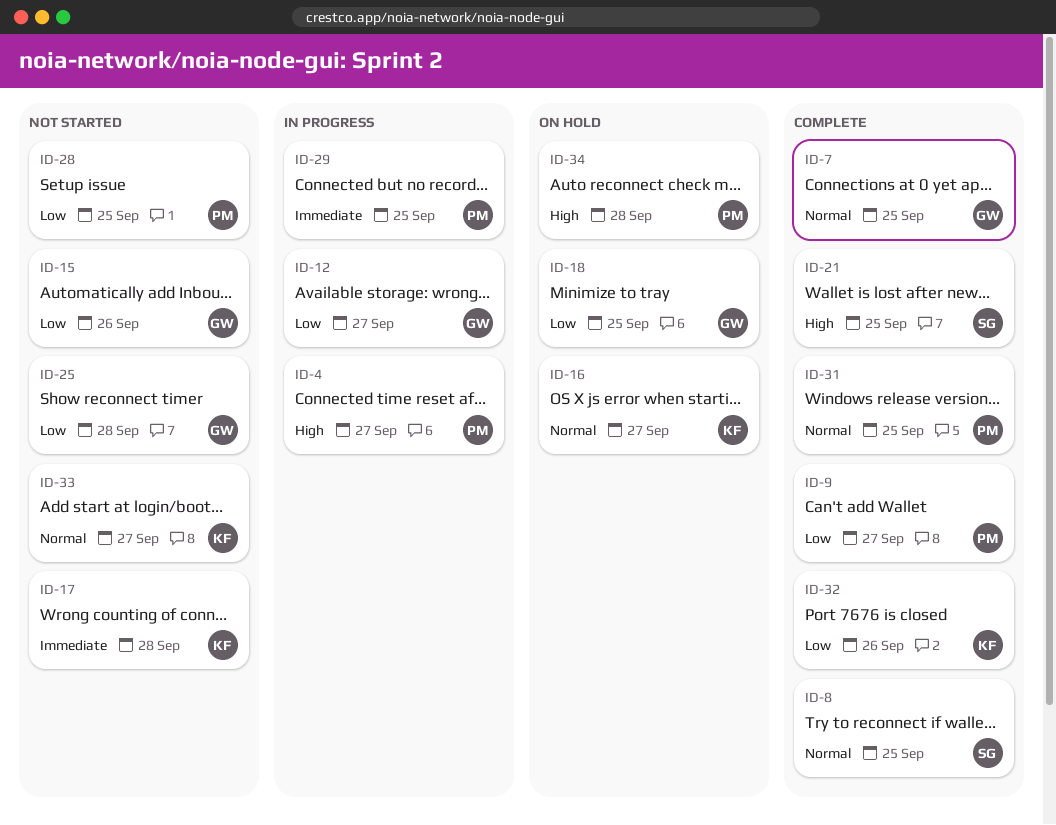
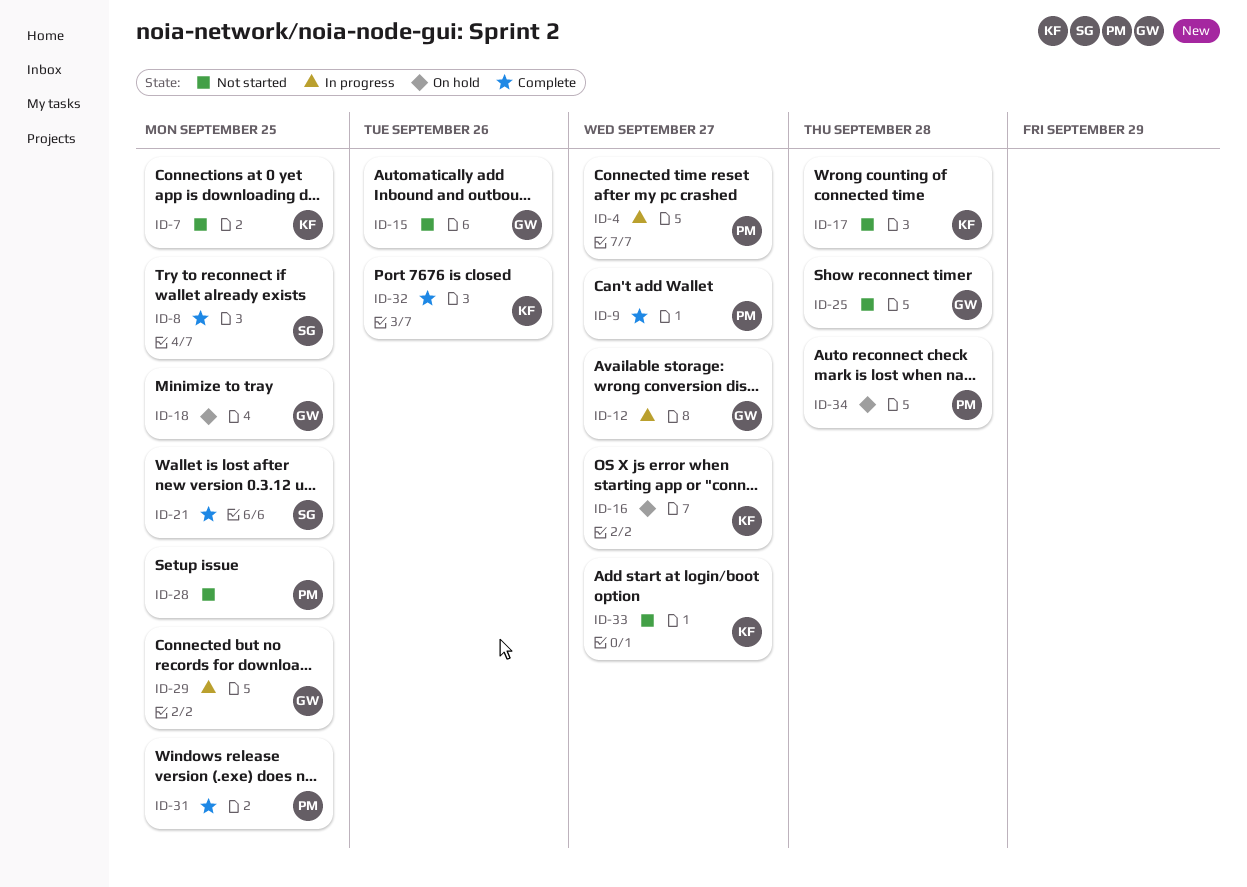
ID-7, status: Complete -> Not started
ID-7, owner: GW -> KF
ID-29, owner: PM -> GW

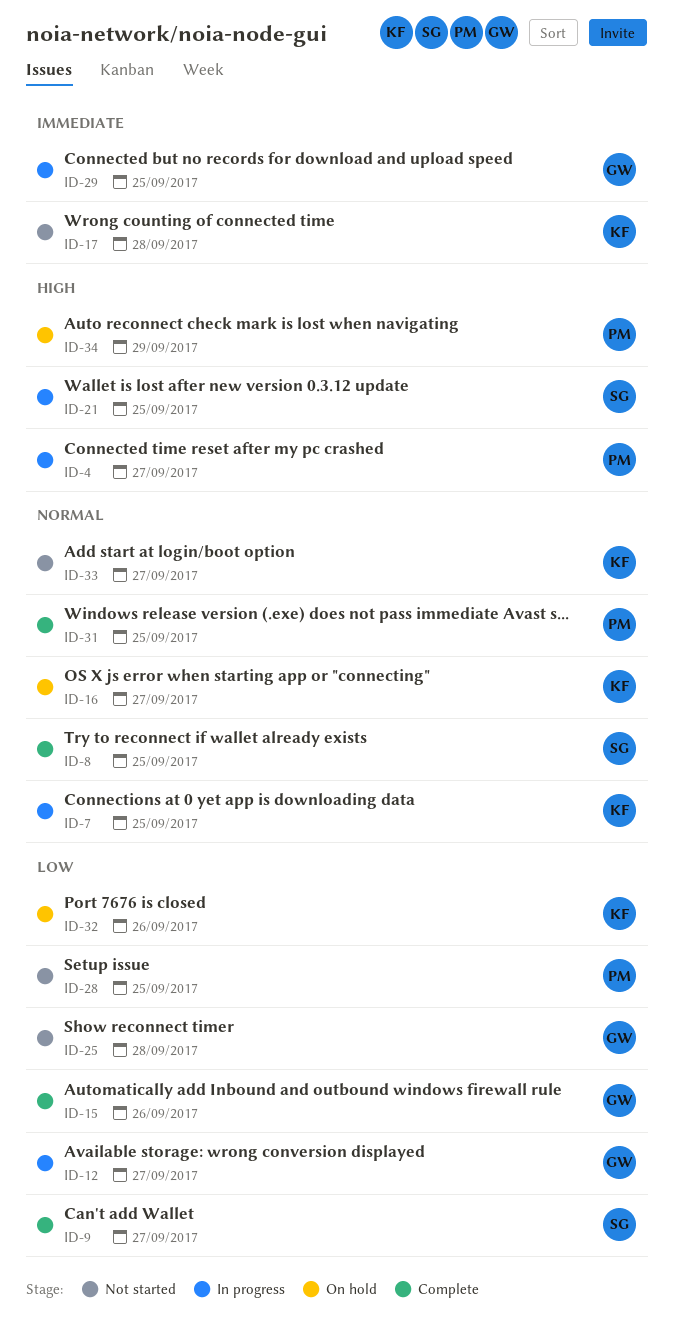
ID-7, status: Not started -> In progress
ID-9, owner: PM -> SG
ID-15, status: Not started -> Complete
ID-18: present -> none
ID-21, status: Complete -> In progress
ID-32, status: Complete -> On hold
ID-34, due: Sep 28 -> Sep 29

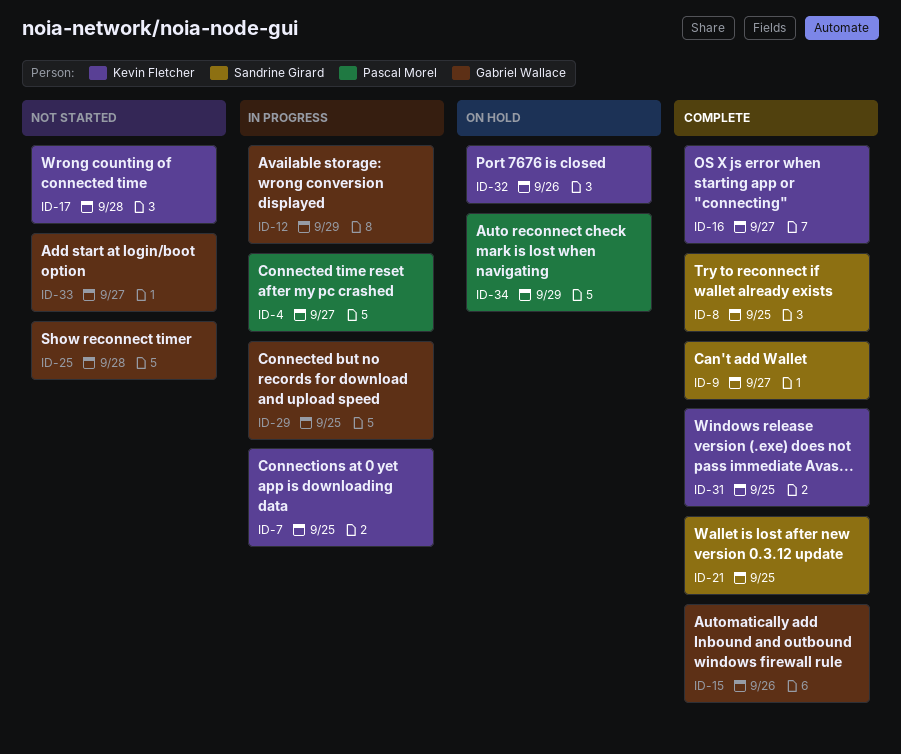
ID-12, due: Sep 27 -> Sep 29
ID-16, status: On hold -> Complete
ID-21, status: In progress -> Complete
ID-28: present -> none
ID-31, owner: Pascal Morel -> Kevin Fletcher
ID-33, owner: Kevin Fletcher -> Gabriel Wallace

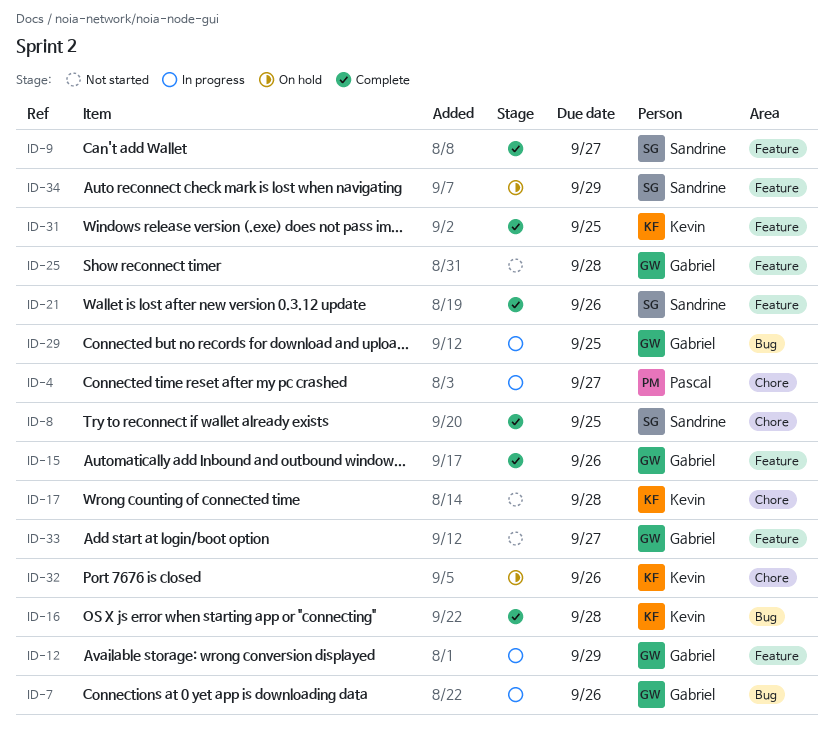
ID-7, owner: Kevin Fletcher -> Gabriel Wallace
ID-7, due: Sep 25 -> Sep 26
ID-16, due: Sep 27 -> Sep 28
ID-21, due: Sep 25 -> Sep 26
ID-34, owner: Pascal Morel -> Sandrine Girard

